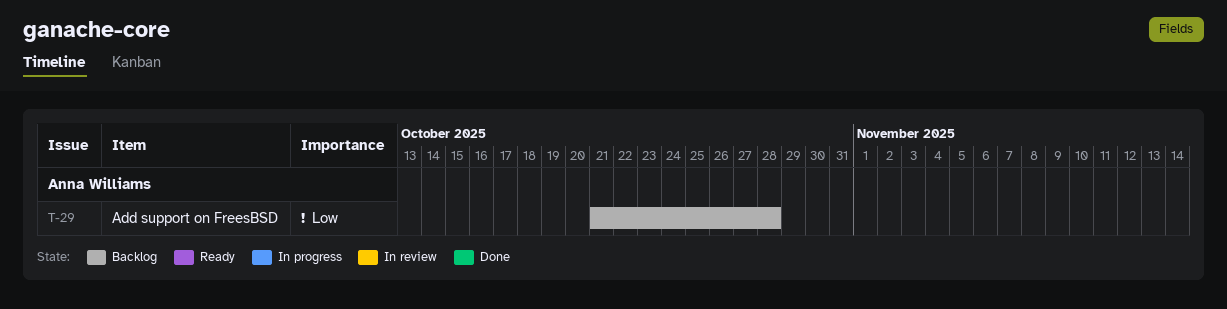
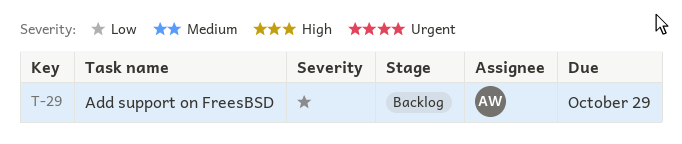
T-29, due: Oct 28 -> Oct 29

